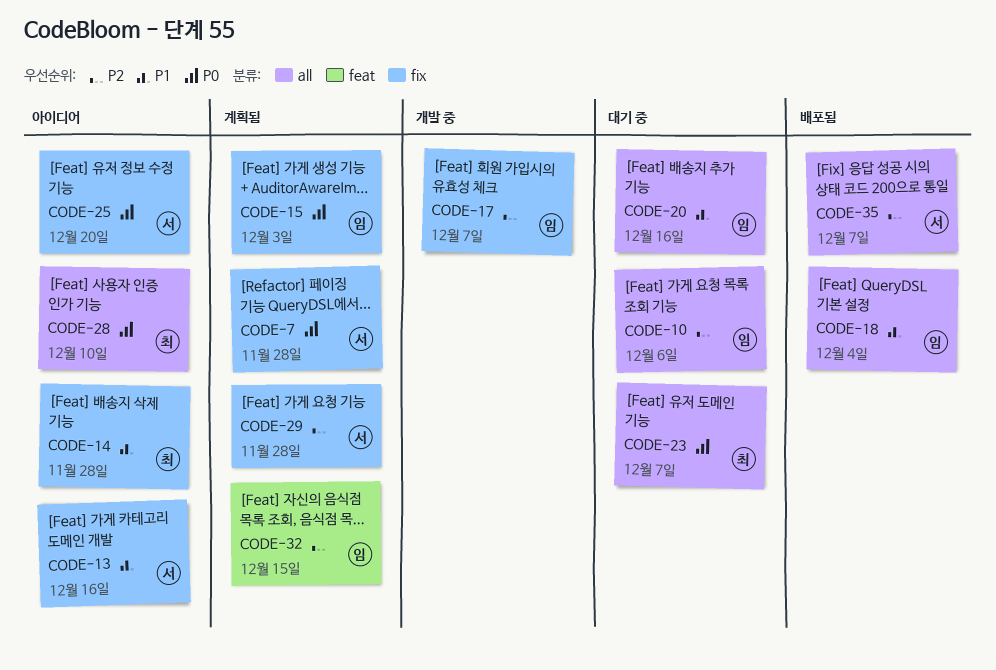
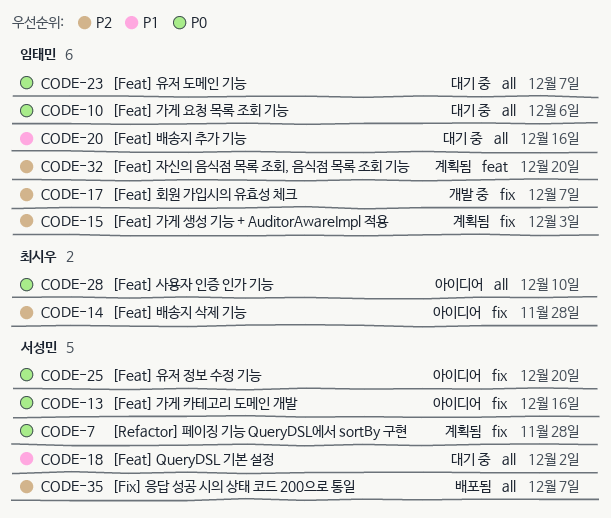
CODE-10, priority: P2 -> P0
CODE-13, priority: P1 -> P0
CODE-14, priority: P1 -> P2
CODE-15, priority: P0 -> P2
CODE-18, status: 배포됨 -> 대기 중
CODE-18, owner: 임태민 -> 서성민
CODE-18, due: Dec 4 -> Dec 2
CODE-23, owner: 최시우 -> 임태민
CODE-29: present -> none
CODE-32, due: Dec 15 -> Dec 20

